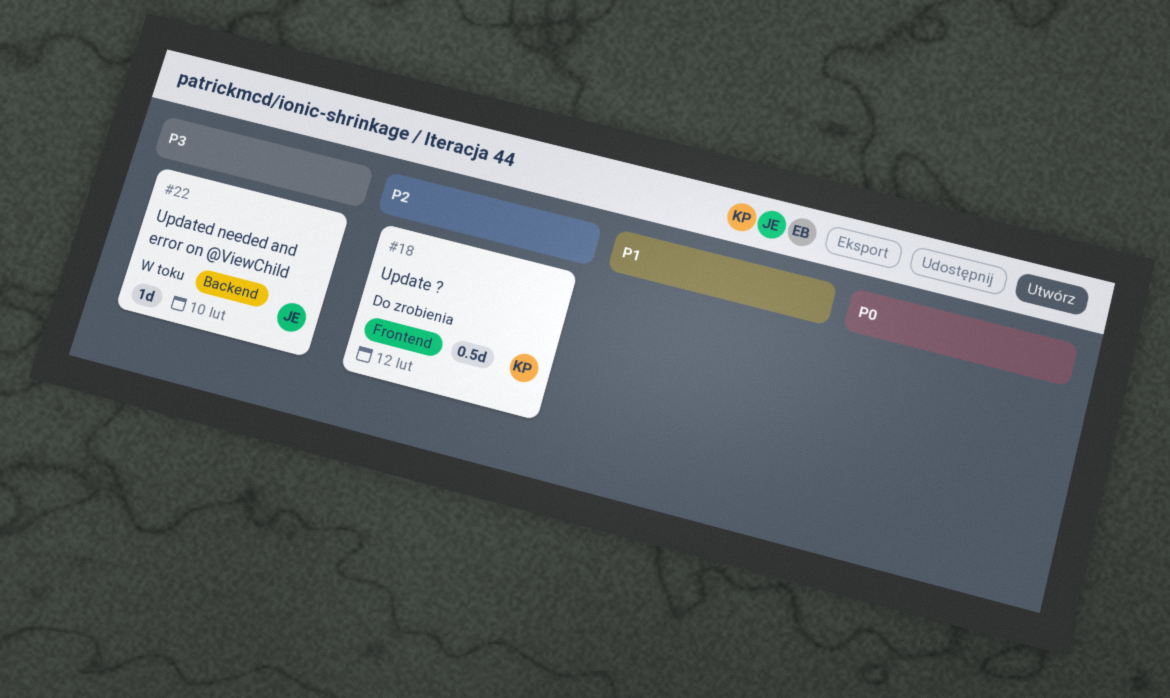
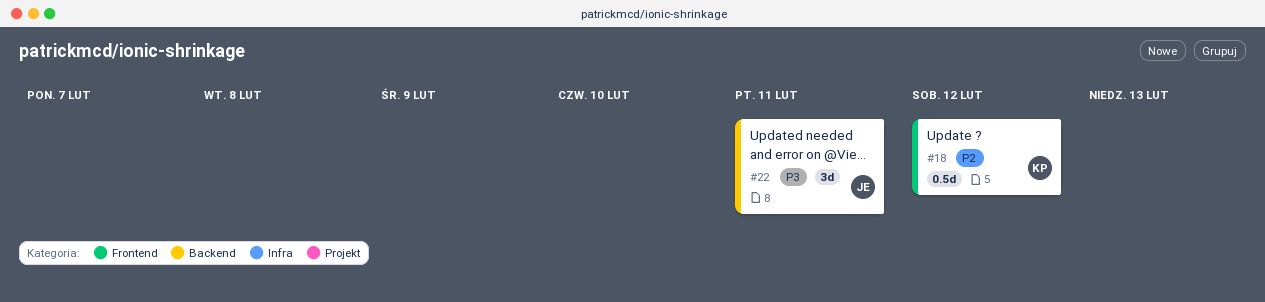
#22, estimate: 1d -> 3d
#22, due: Feb 10 -> Feb 11

